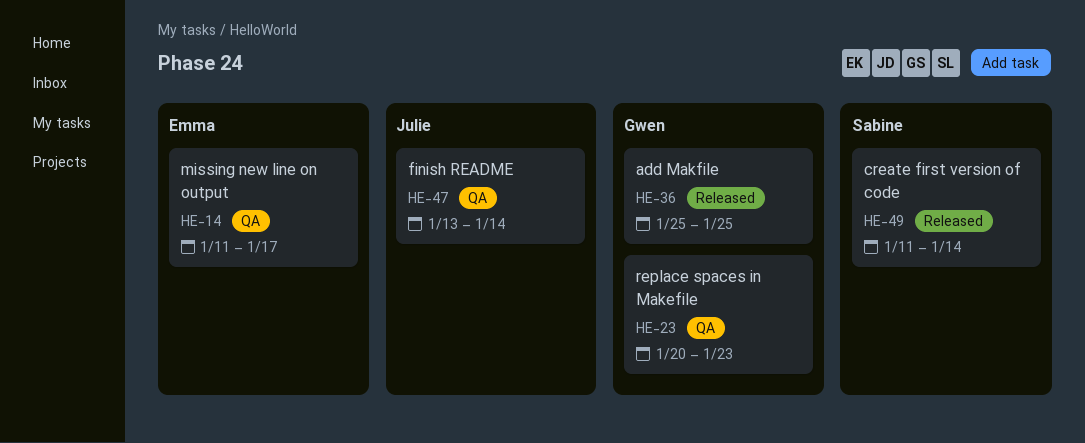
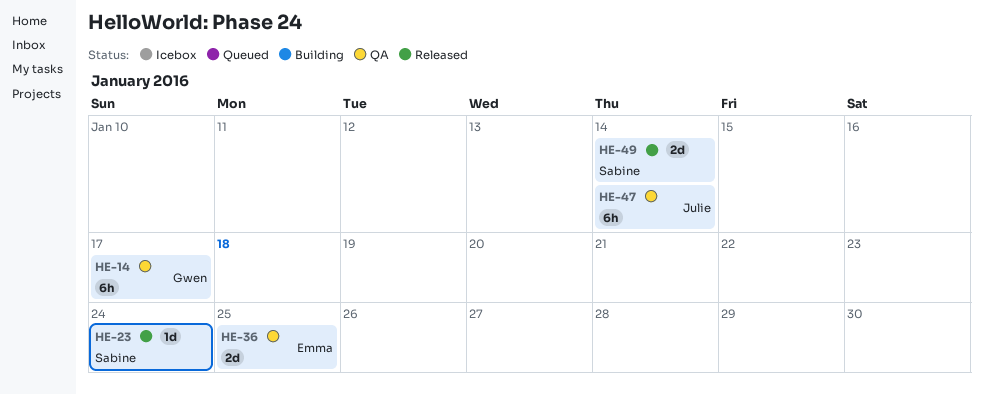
HE-14, owner: Emma -> Gwen
HE-23, status: QA -> Released
HE-23, owner: Gwen -> Sabine
HE-23, due: Jan 23 -> Jan 24
HE-36, status: Released -> QA
HE-36, owner: Gwen -> Emma

